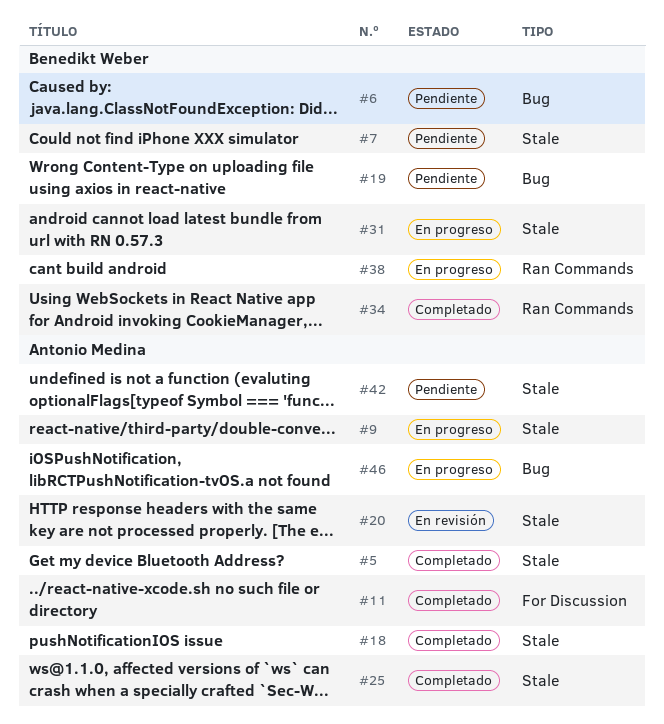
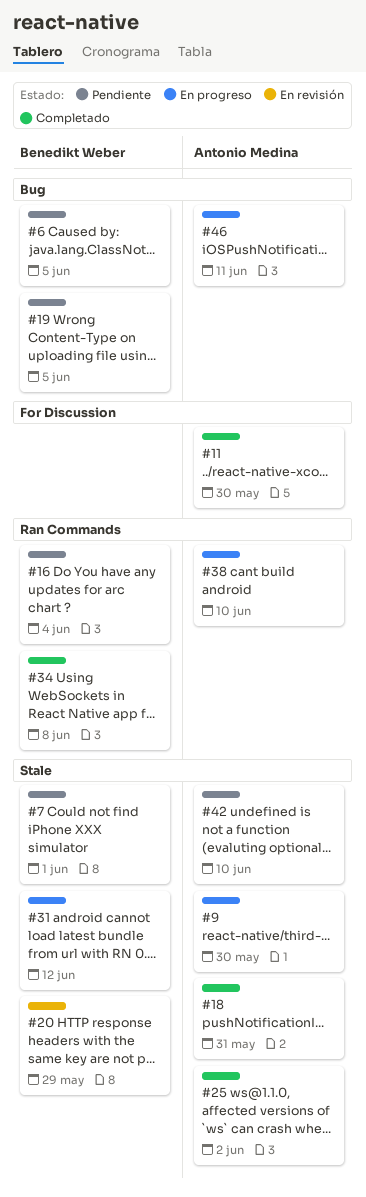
#5: present -> none
#16: none -> present
#20, owner: Antonio Medina -> Benedikt Weber
#38, owner: Benedikt Weber -> Antonio Medina

